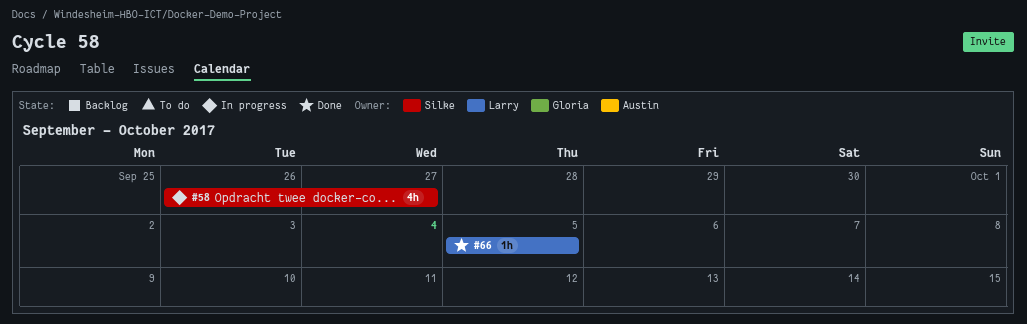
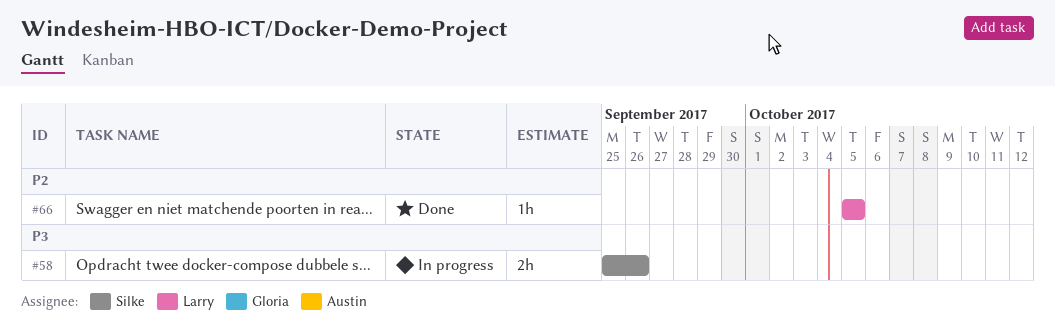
#58, estimate: 4h -> 2h
#58, start: Sep 26 -> Sep 25
#58, due: Sep 27 -> Sep 26

